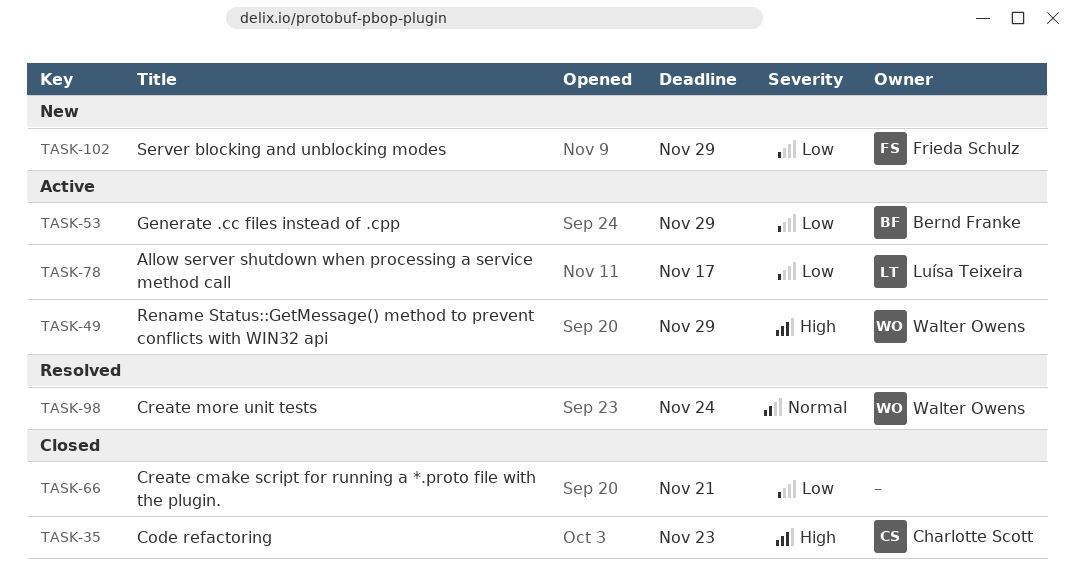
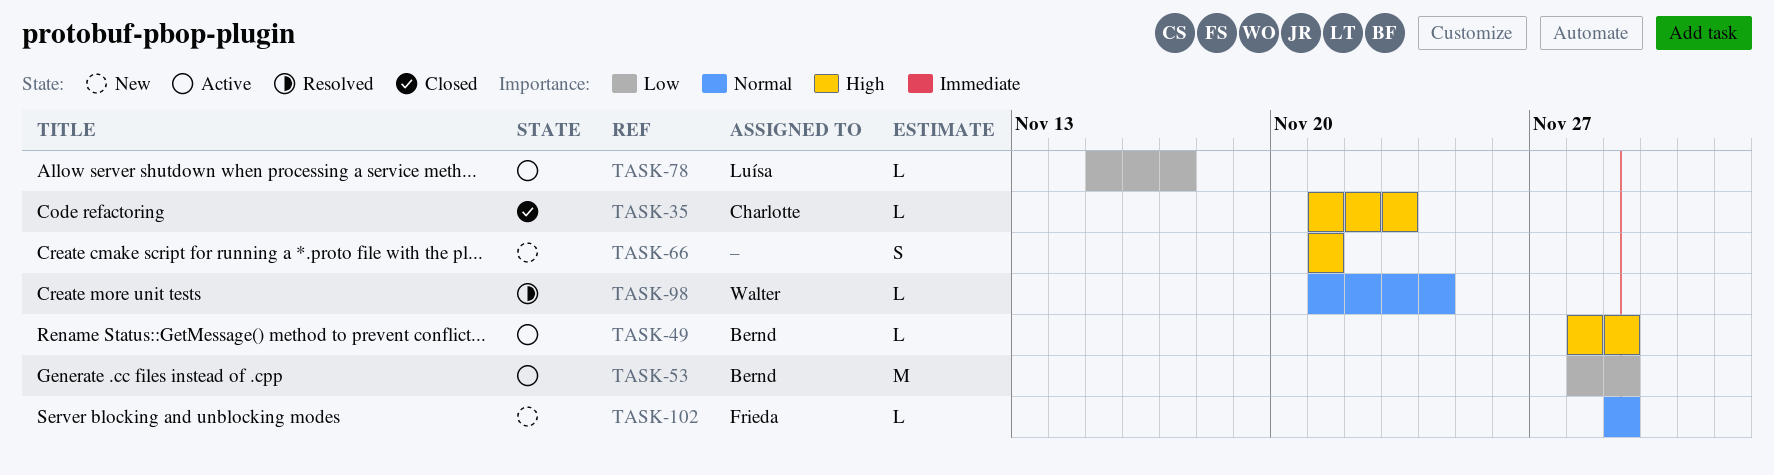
TASK-49, owner: Walter Owens -> Bernd Franke
TASK-66, status: Closed -> New
TASK-66, priority: Low -> High
TASK-102, priority: Low -> Normal

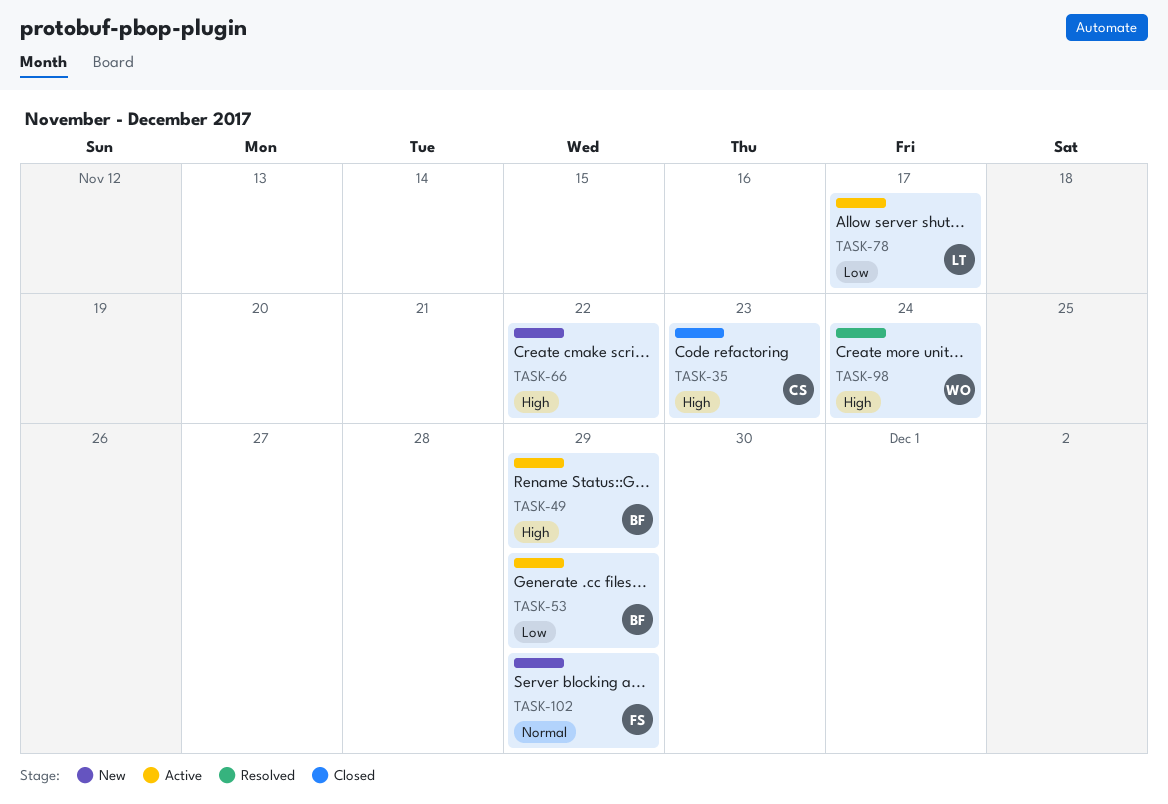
TASK-66, due: Nov 21 -> Nov 22
TASK-98, priority: Normal -> High

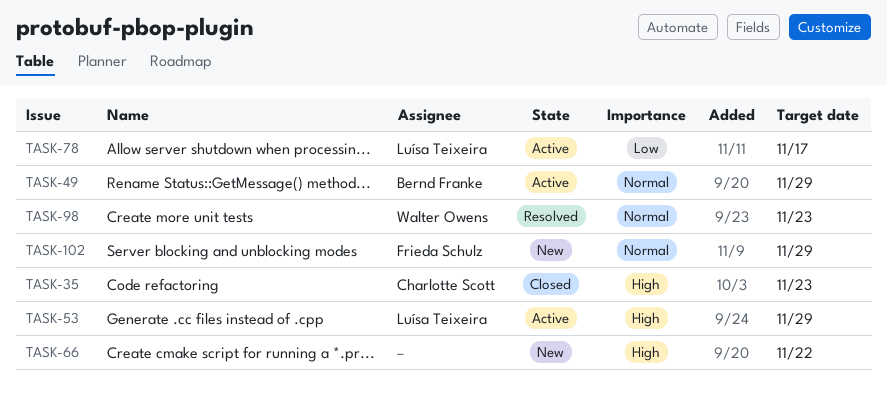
TASK-49, priority: High -> Normal
TASK-53, owner: Bernd Franke -> Luísa Teixeira
TASK-53, priority: Low -> High
TASK-98, priority: High -> Normal
TASK-98, due: Nov 24 -> Nov 23

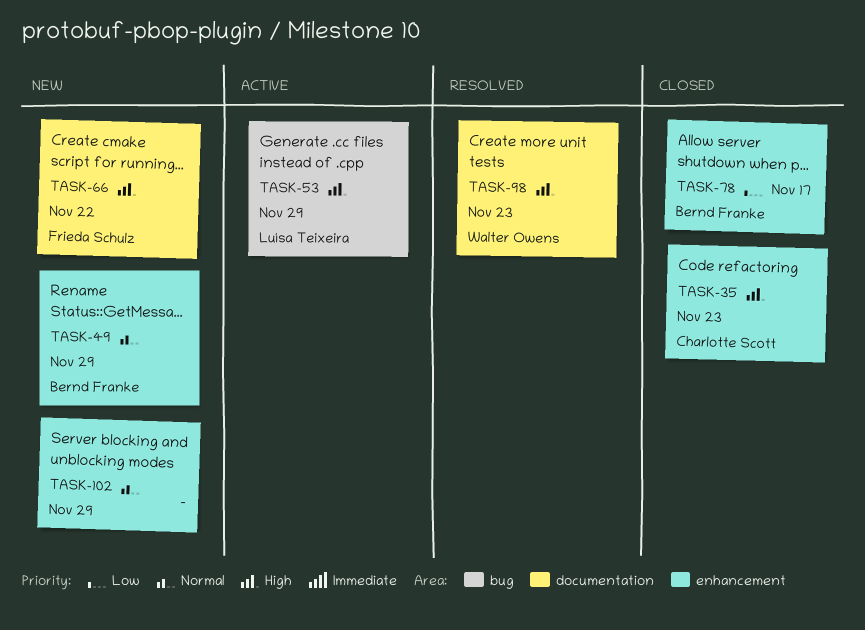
TASK-49, status: Active -> New
TASK-66, owner: none -> Frieda Schulz
TASK-78, status: Active -> Closed
TASK-78, owner: Luísa Teixeira -> Bernd Franke
TASK-98, priority: Normal -> High
TASK-102, owner: Frieda Schulz -> none

